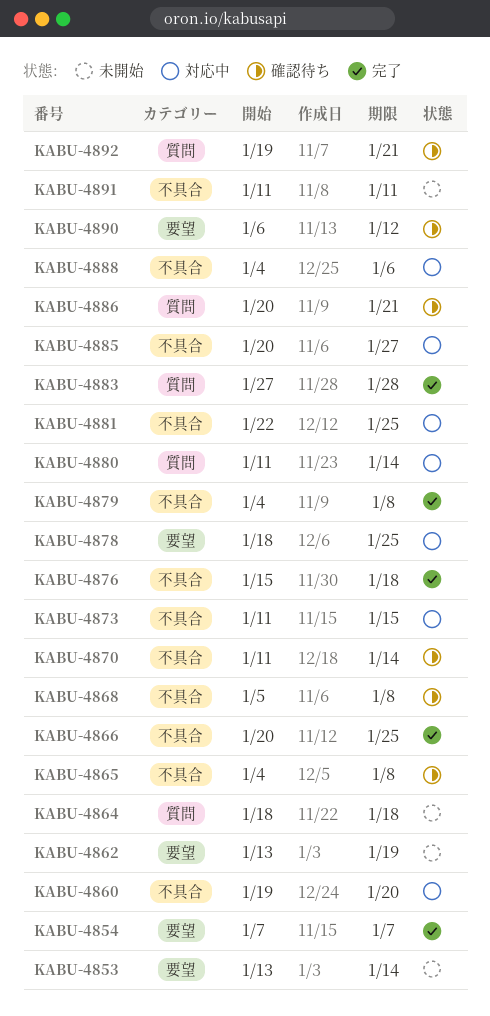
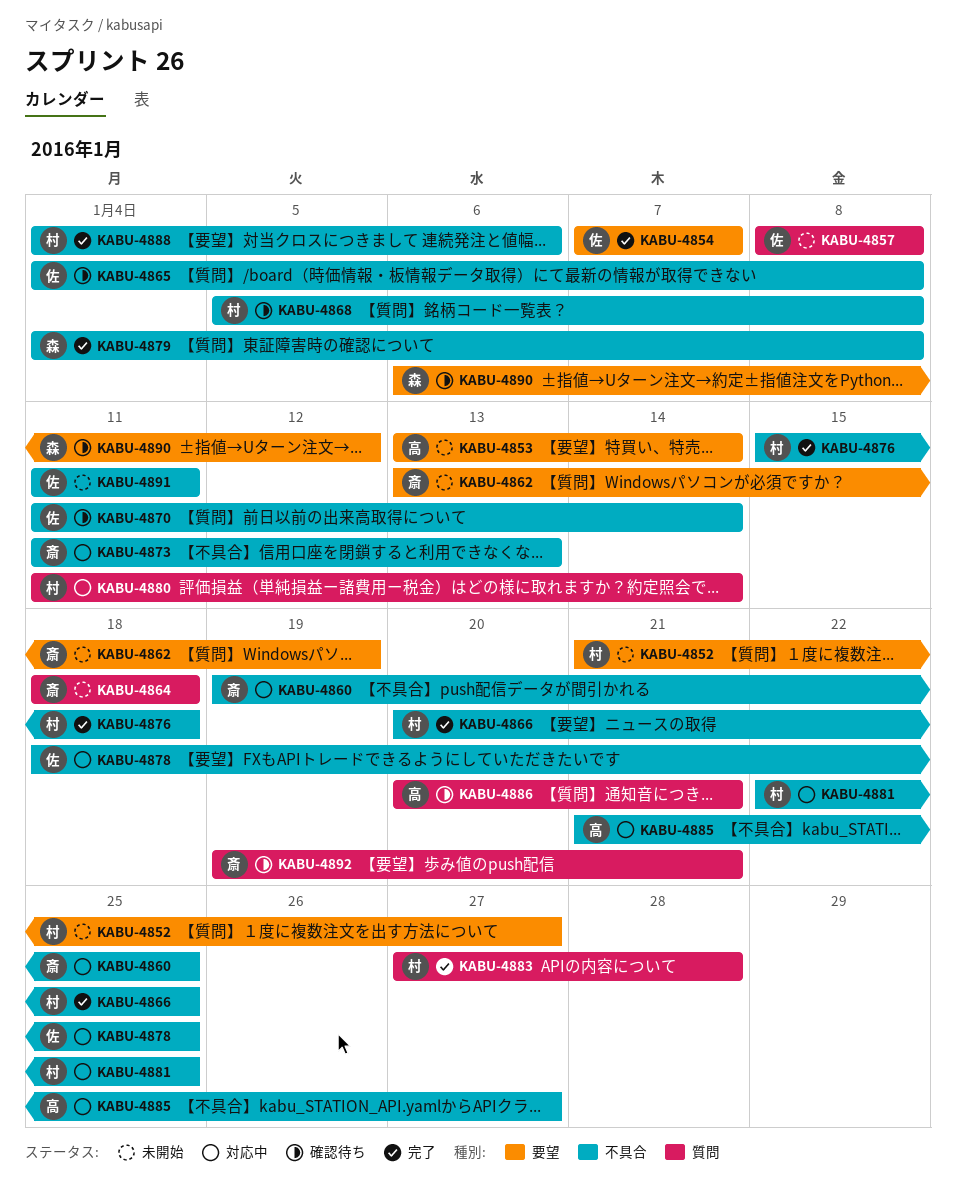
KABU-4852: none -> present
KABU-4857: none -> present
KABU-4860, due: Jan 20 -> Jan 25
KABU-4873, due: Jan 15 -> Jan 13
KABU-4878, label: 要望 -> 不具合
KABU-4885, start: Jan 20 -> Jan 21
KABU-4888, status: 対応中 -> 完了

